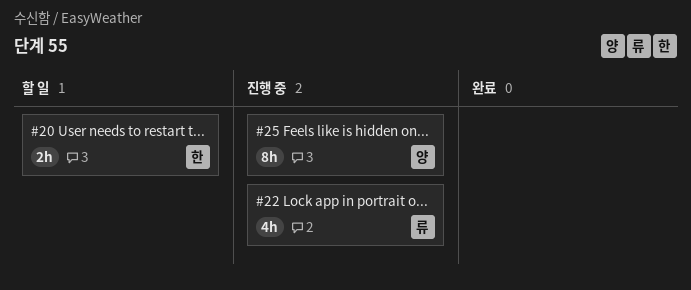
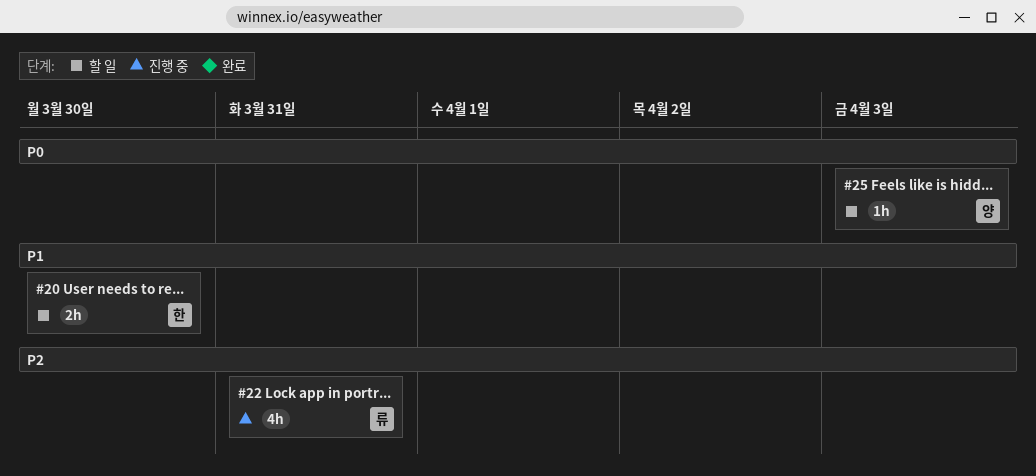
#25, status: 진행 중 -> 할 일
#25, estimate: 8h -> 1h

